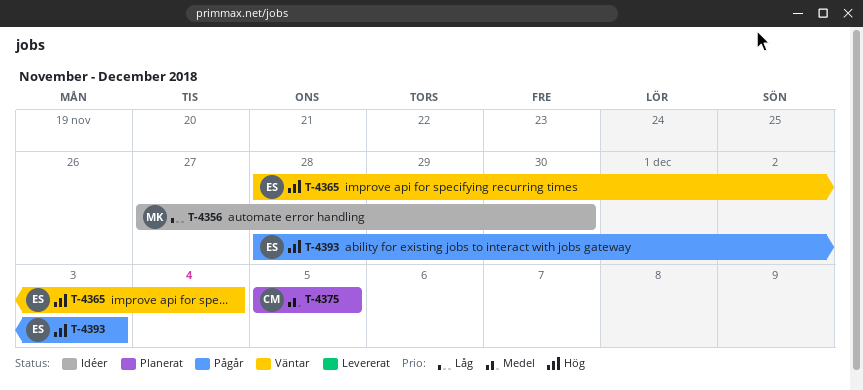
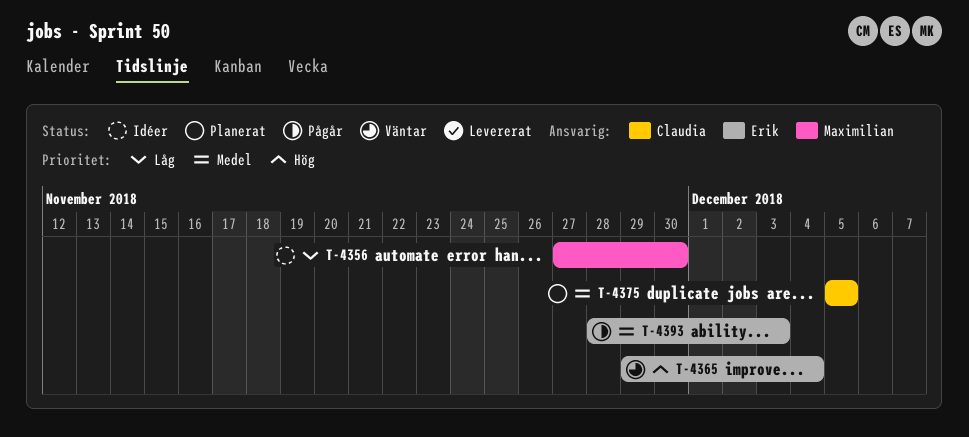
T-4365, start: Nov 28 -> Nov 29
T-4393, priority: Hög -> Medel

